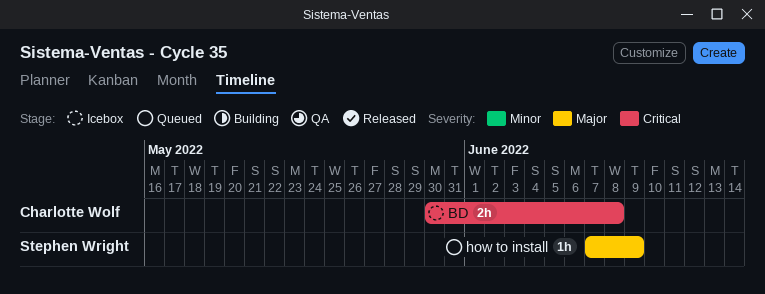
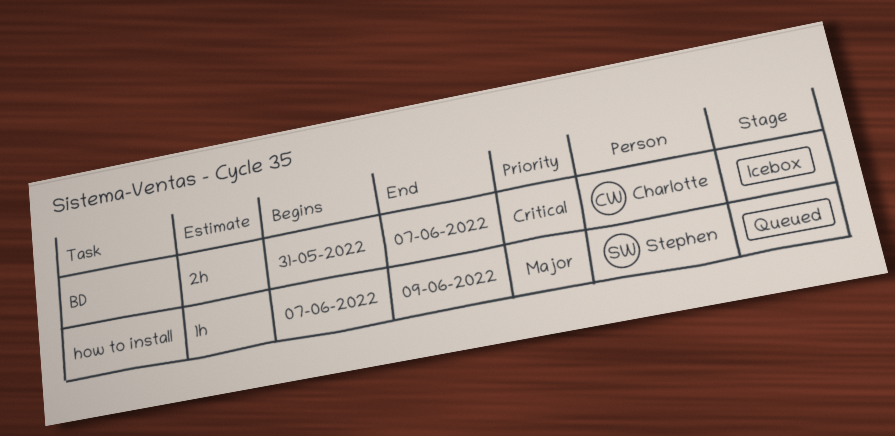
BD, start: May 30 -> May 31
BD, due: Jun 8 -> Jun 7

